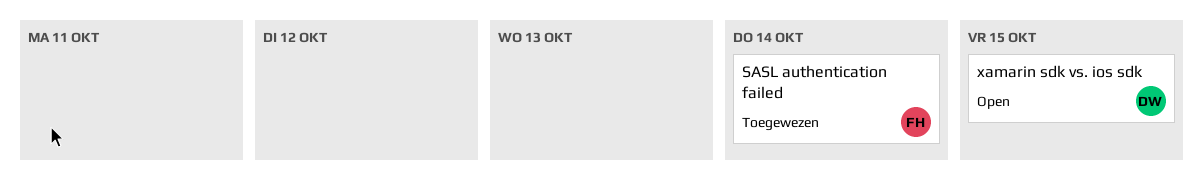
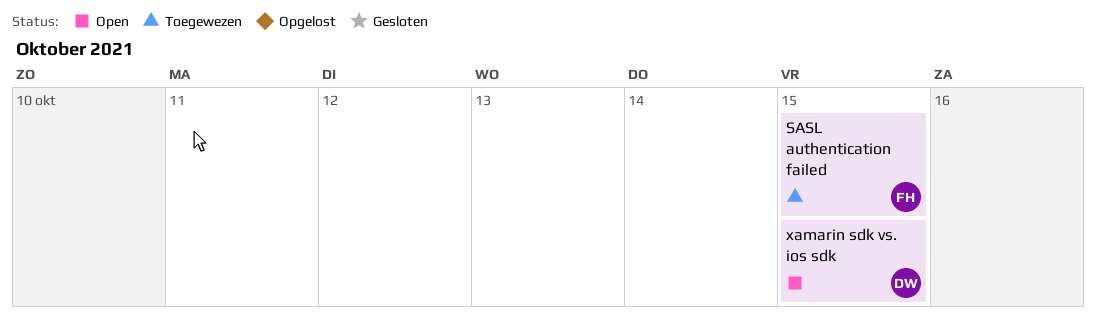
SASL authentication failed, due: Oct 14 -> Oct 15

